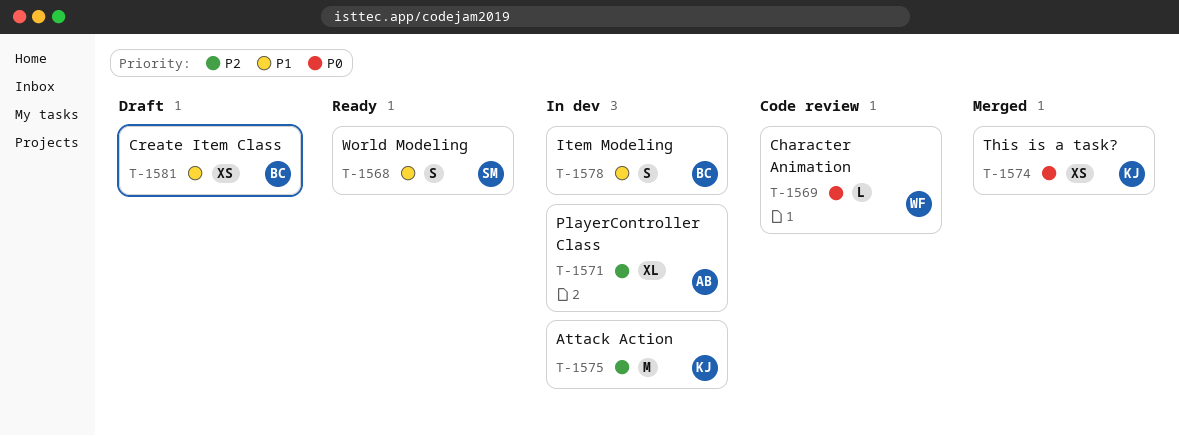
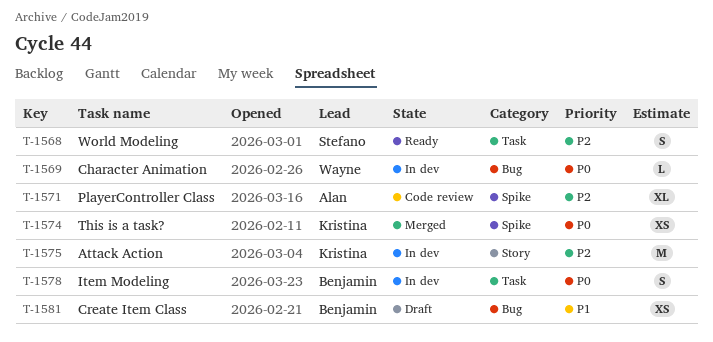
T-1568, priority: P1 -> P2
T-1569, status: Code review -> In dev
T-1571, status: In dev -> Code review
T-1578, priority: P1 -> P0

